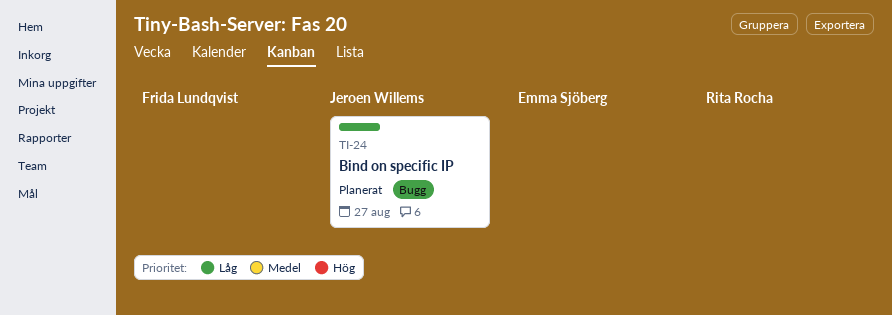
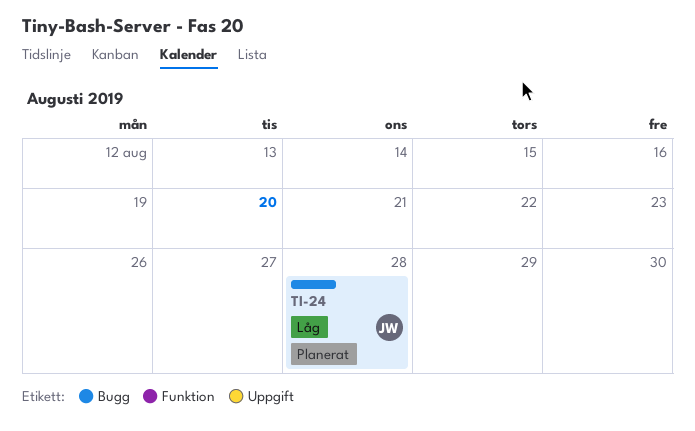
TI-24, due: Aug 27 -> Aug 28

